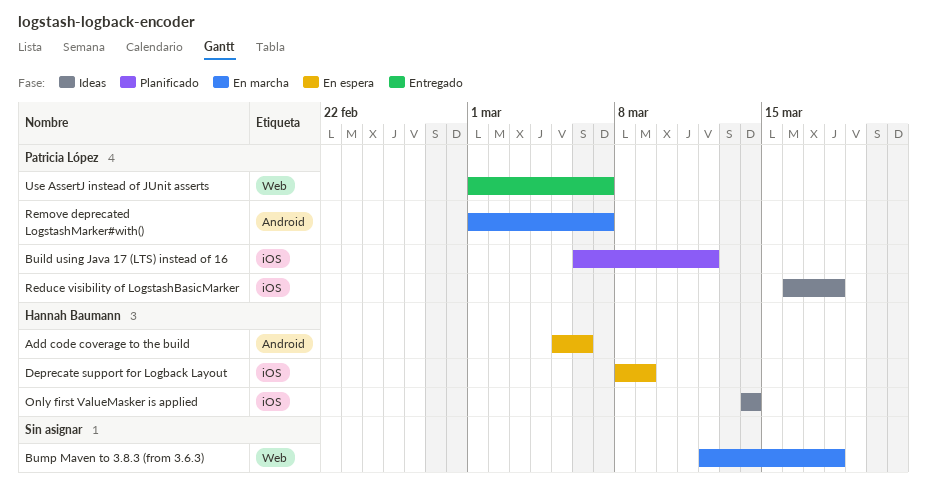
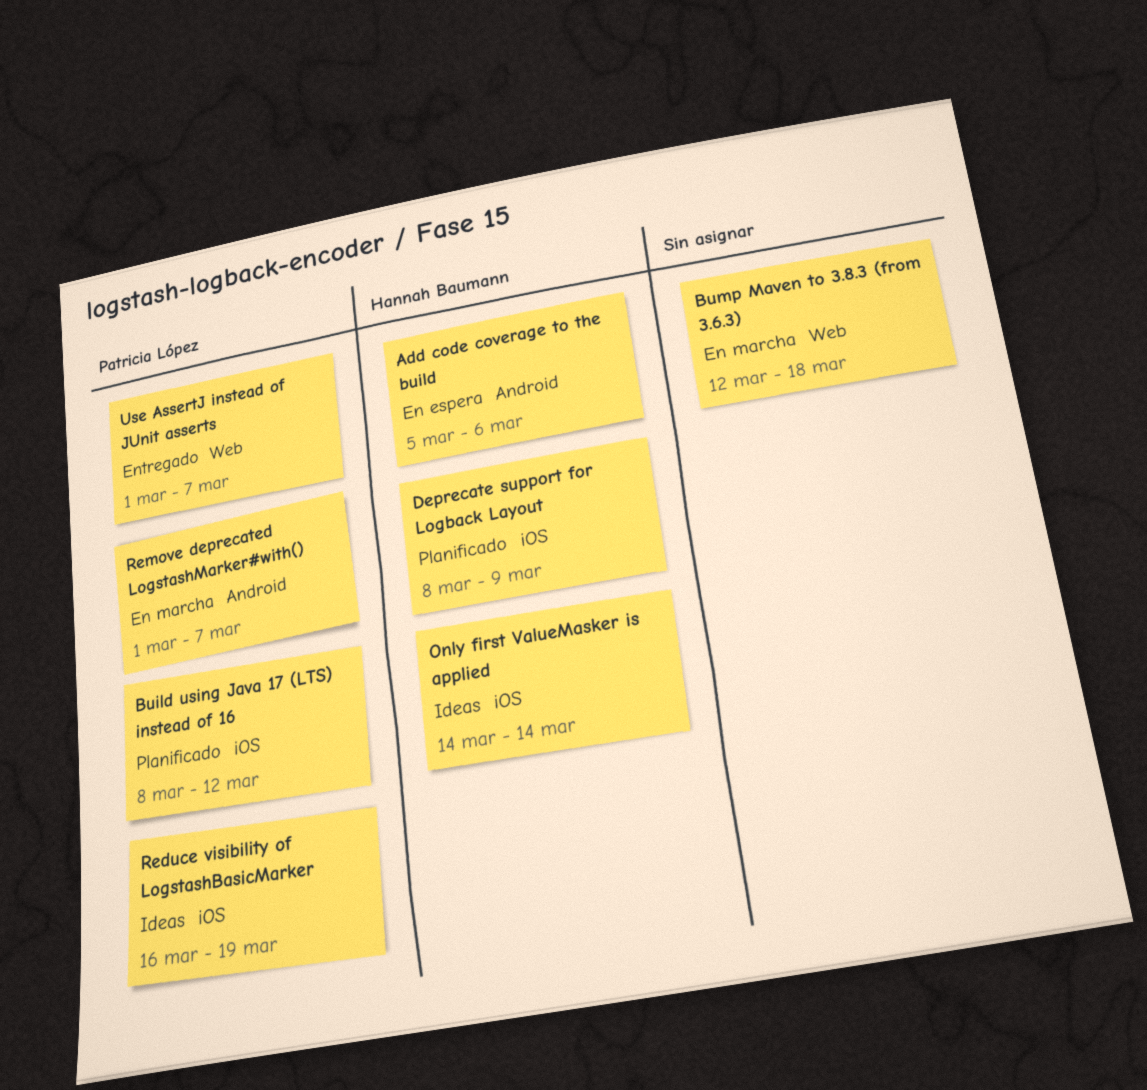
Build using Java 17 (LTS) instead of 16, start: Mar 6 -> Mar 8
Deprecate support for Logback Layout, status: En espera -> Planificado
Reduce visibility of LogstashBasicMarker, due: Mar 18 -> Mar 19

